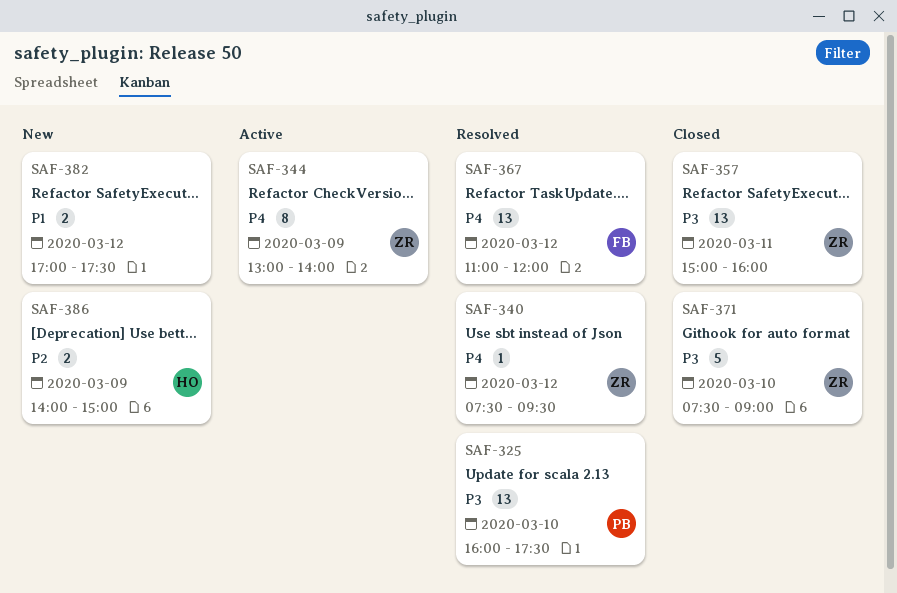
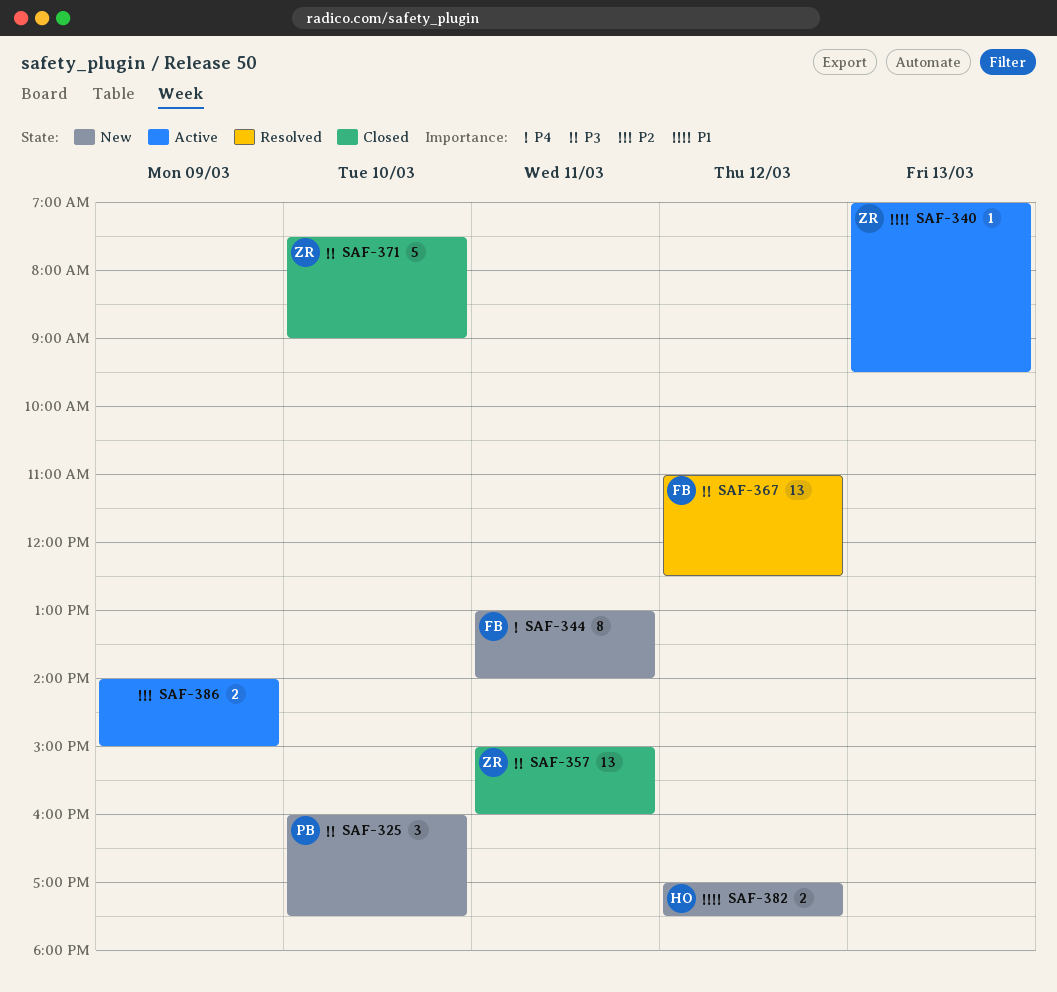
SAF-325, status: Resolved -> New
SAF-325, estimate: 13 -> 3
SAF-340, status: Resolved -> Active
SAF-340, priority: P4 -> P1
SAF-340, day: Mar 12 -> Mar 13
SAF-340, begins: 07:30 -> 07:00
SAF-344, status: Active -> New
SAF-344, owner: ZR -> FB
SAF-344, day: Mar 9 -> Mar 11
SAF-367, priority: P4 -> P3
SAF-367, ends: 12:00 -> 12:30
SAF-382, owner: none -> HO
SAF-386, status: New -> Active
SAF-386, owner: HO -> none

